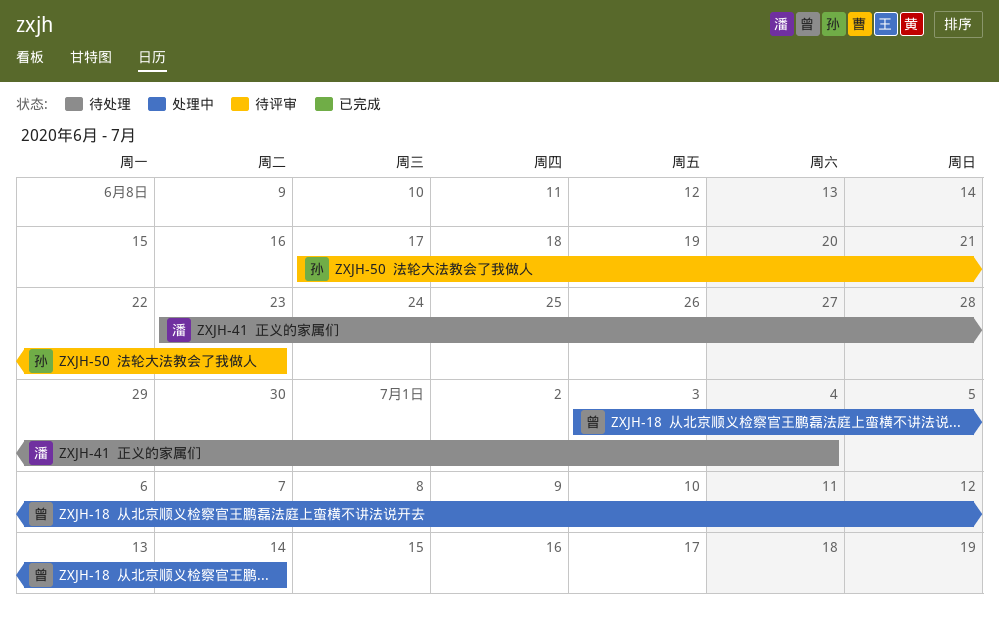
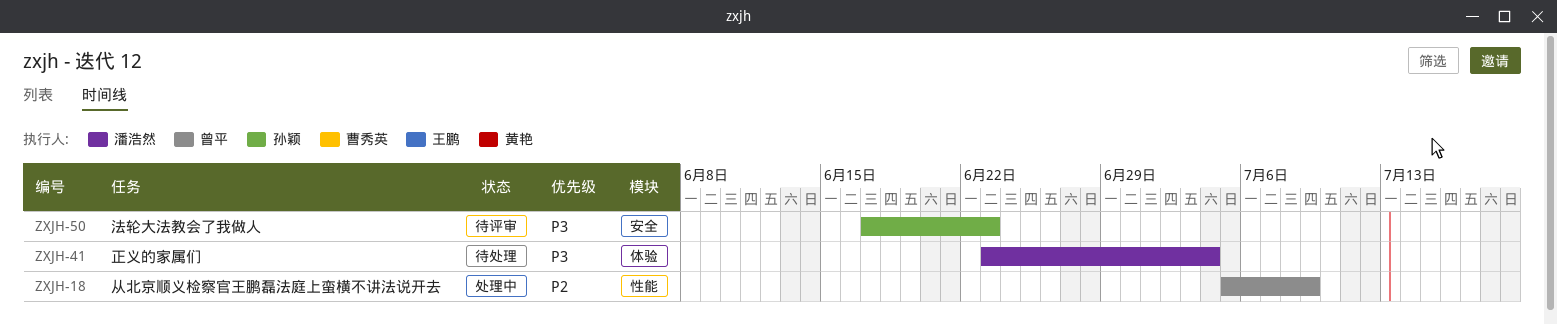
ZXJH-18, start: Jul 3 -> Jul 5
ZXJH-18, due: Jul 14 -> Jul 9

